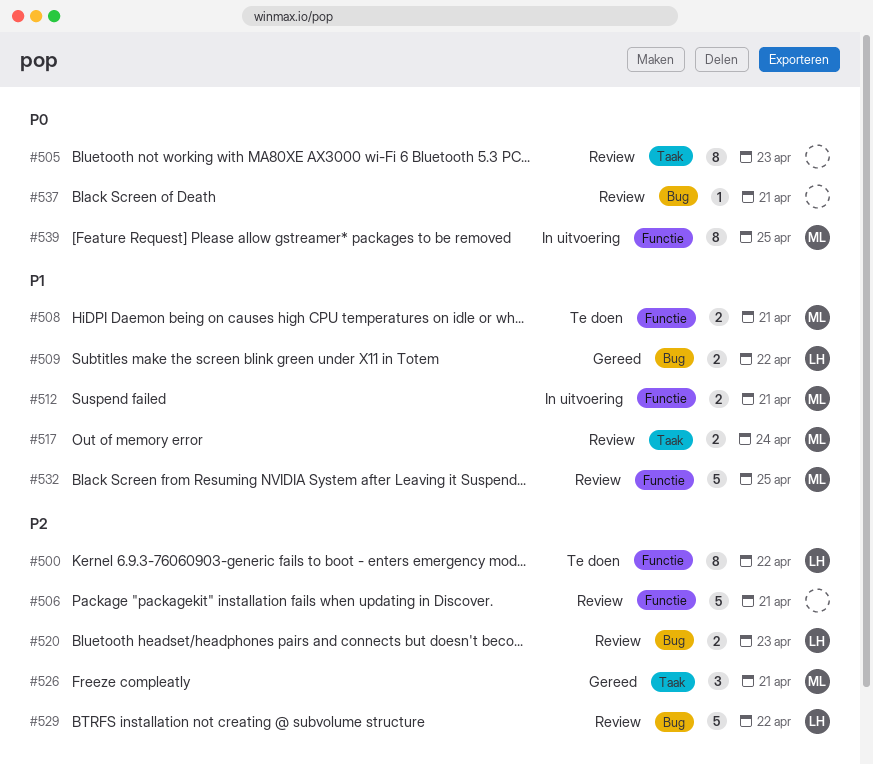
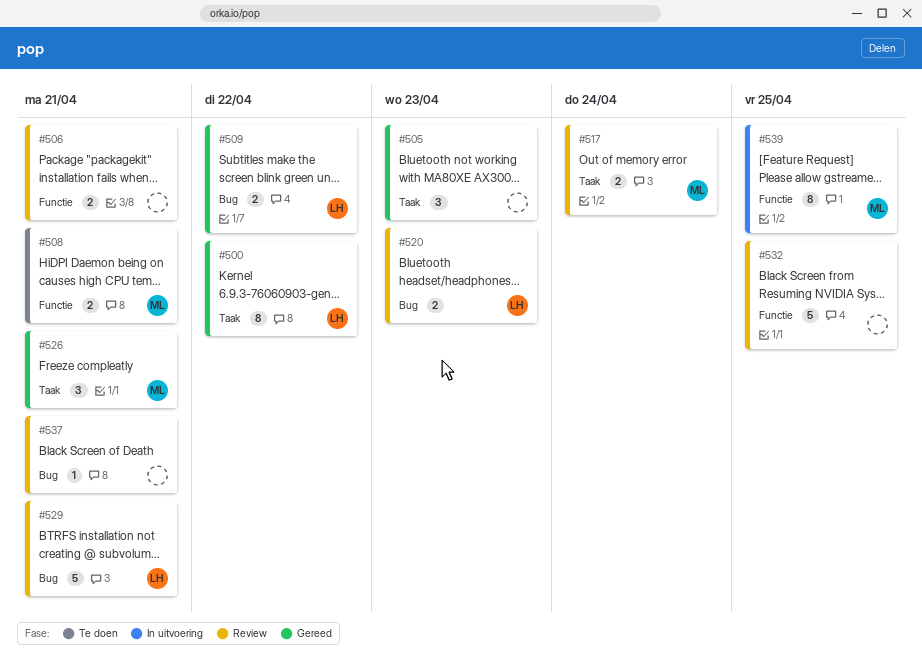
#500, status: Te doen -> Gereed
#500, label: Functie -> Taak
#505, status: Review -> Gereed
#505, estimate: 8 -> 3
#506, estimate: 5 -> 2
#512: present -> none
#529, due: Apr 22 -> Apr 21
#532, owner: ML -> none

